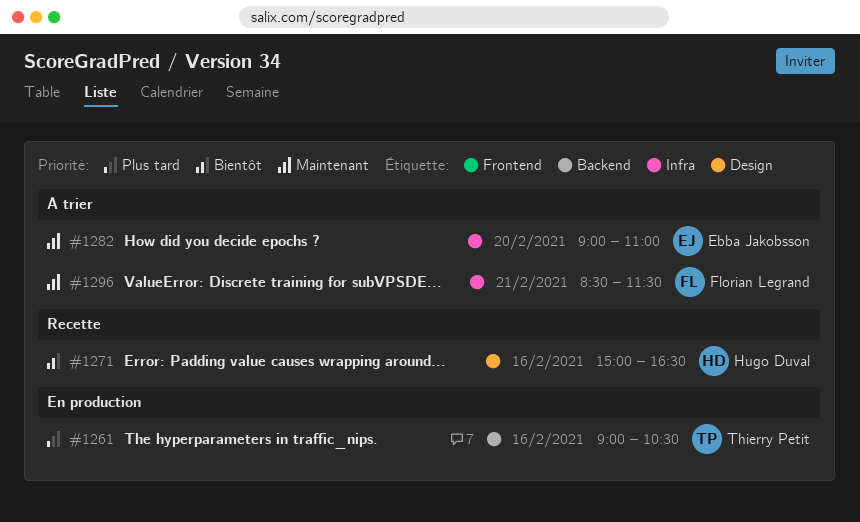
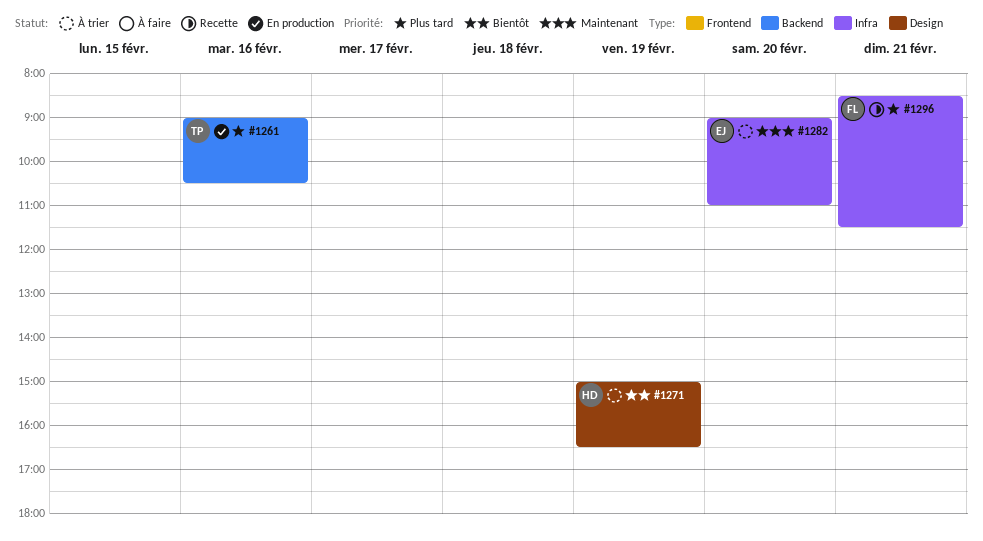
#1271, status: Recette -> À trier
#1271, day: Feb 16 -> Feb 19
#1296, status: À trier -> Recette
#1296, priority: Maintenant -> Plus tard

